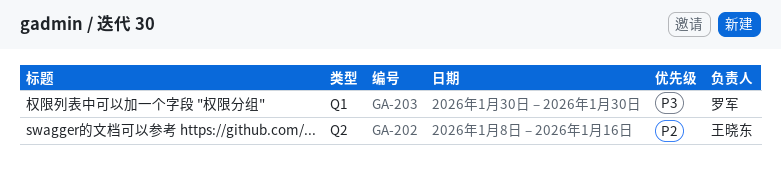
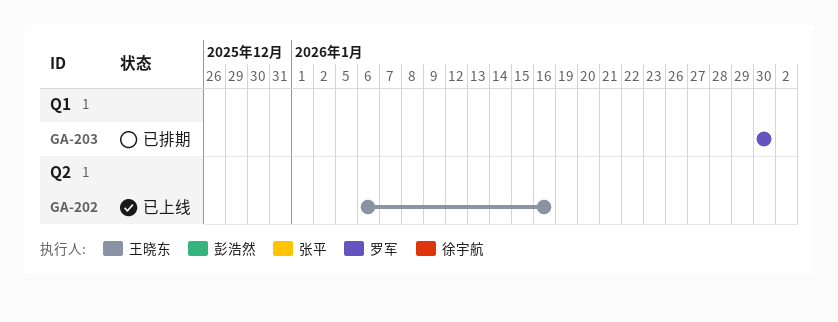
GA-202, start: Jan 8 -> Jan 6

